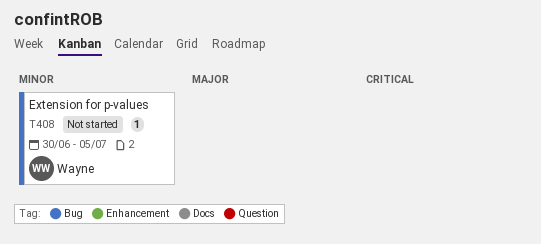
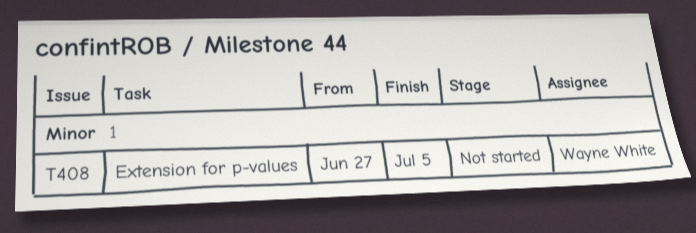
T408, start: Jun 30 -> Jun 27

